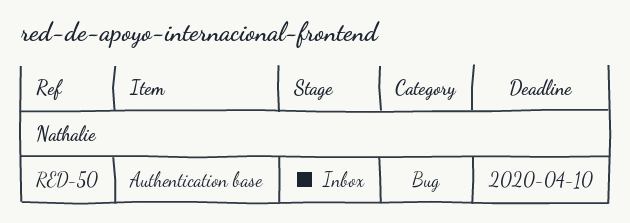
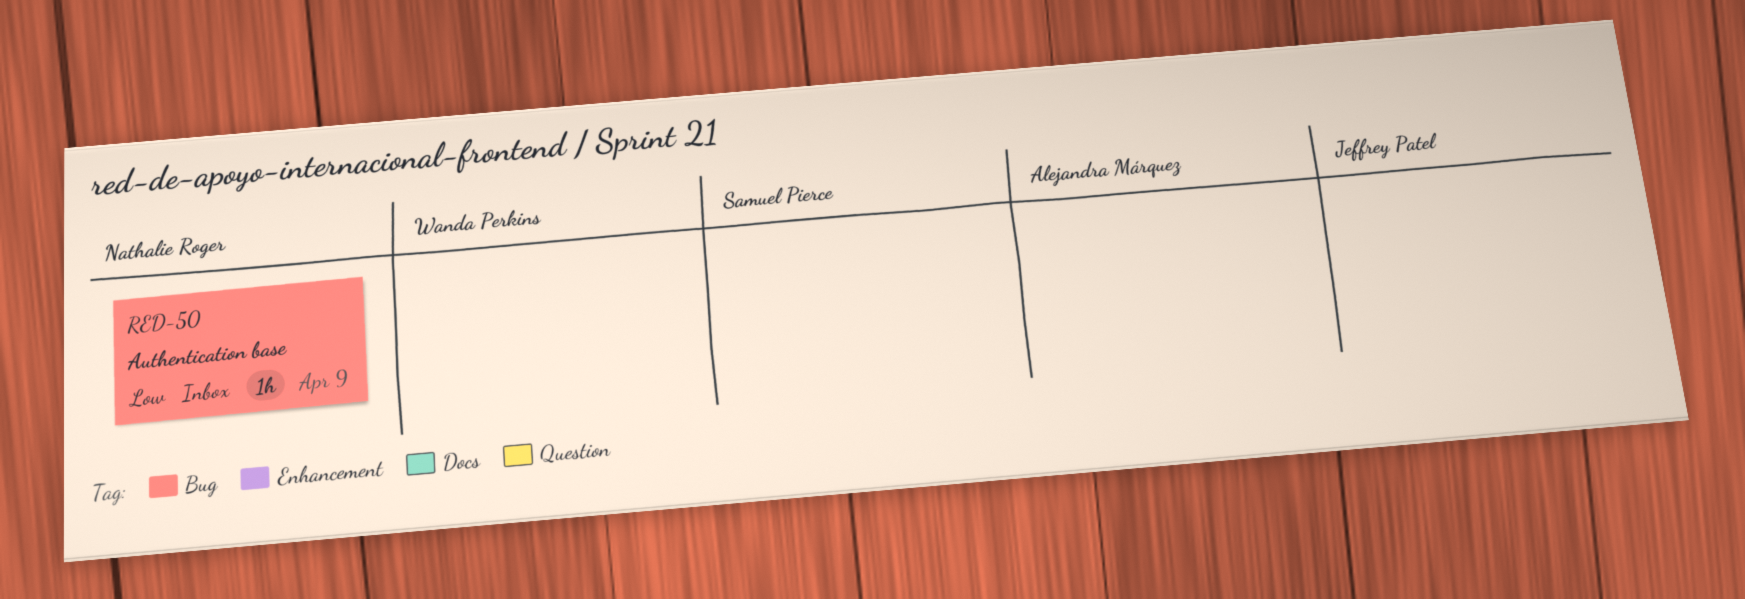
RED-50, due: Apr 10 -> Apr 9

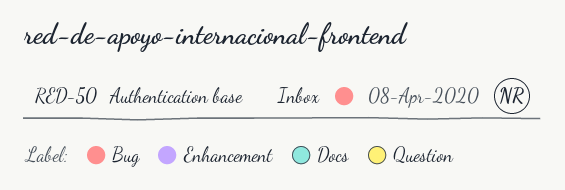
RED-50, due: Apr 9 -> Apr 8

